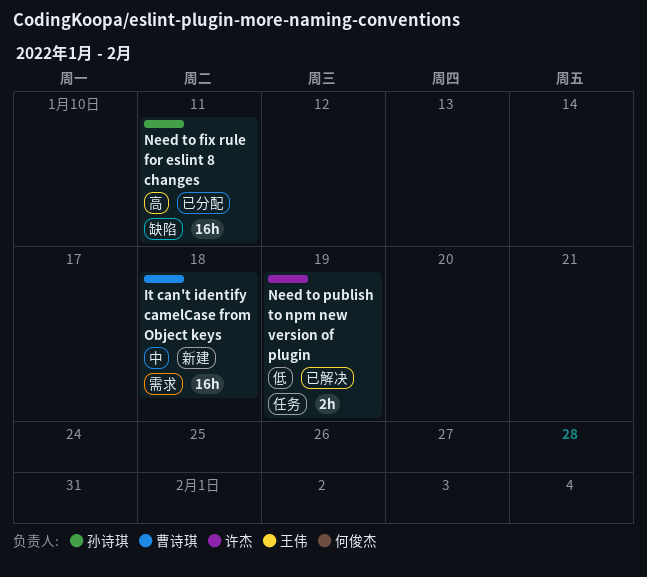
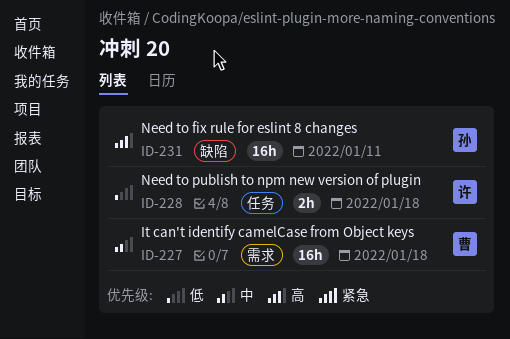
Need to publish to npm new version of plugin, due: Jan 19 -> Jan 18

